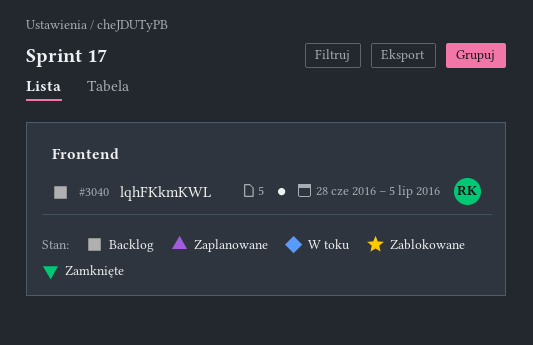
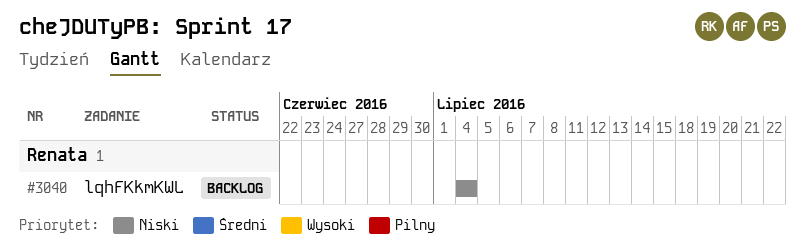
#3040, start: Jun 28 -> Jul 4
#3040, due: Jul 5 -> Jul 4

